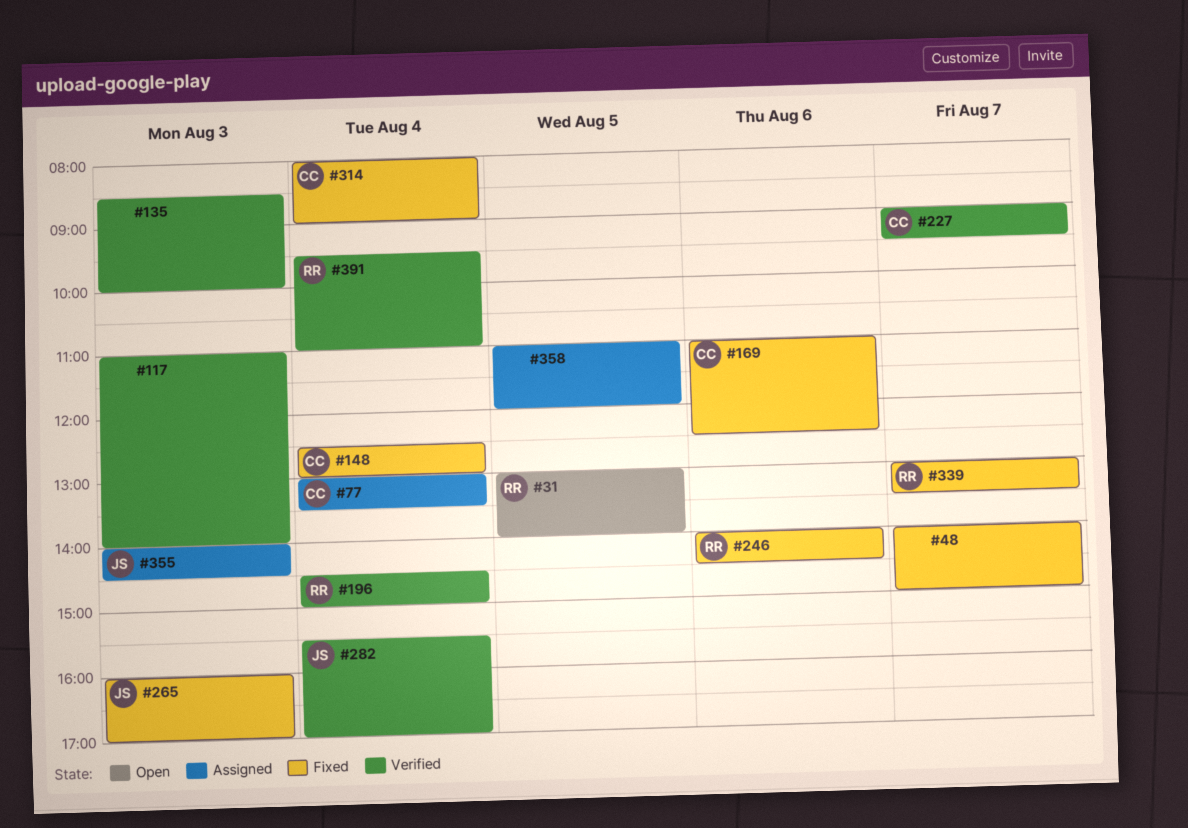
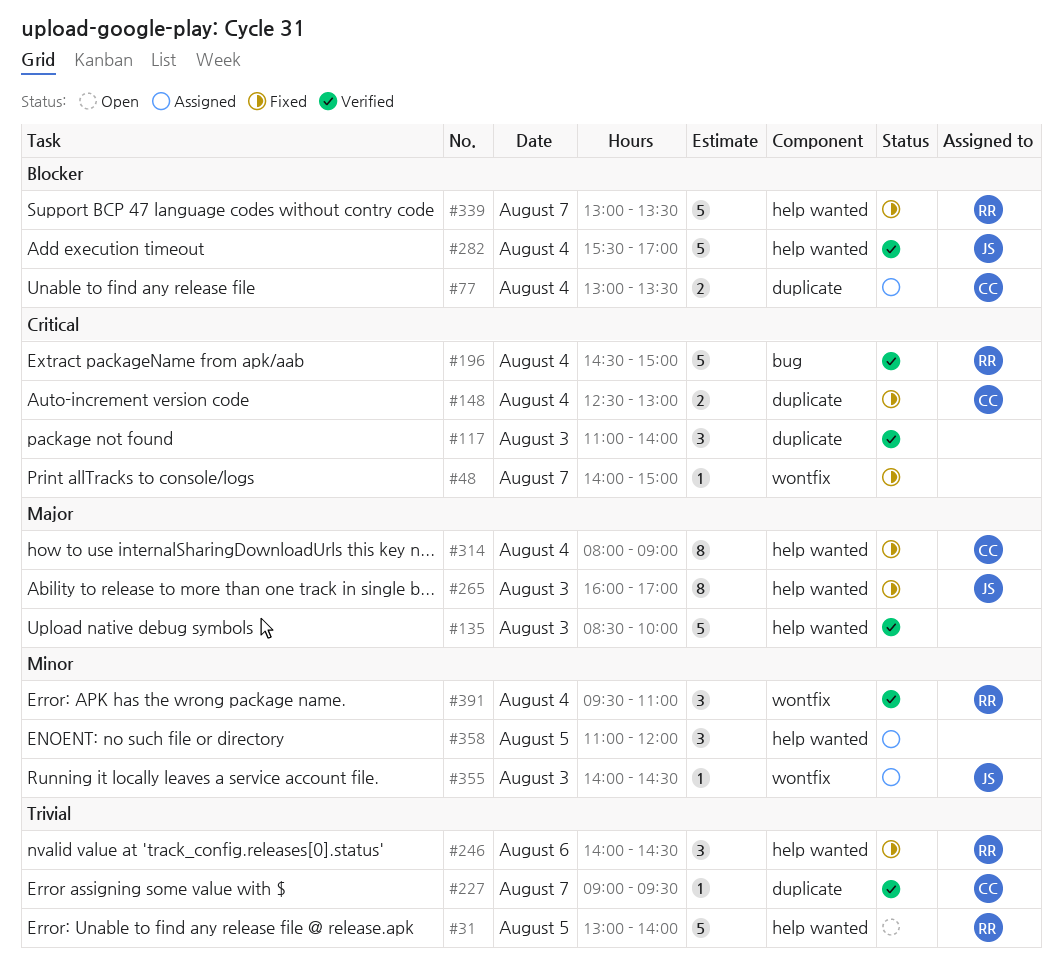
#169: present -> none

